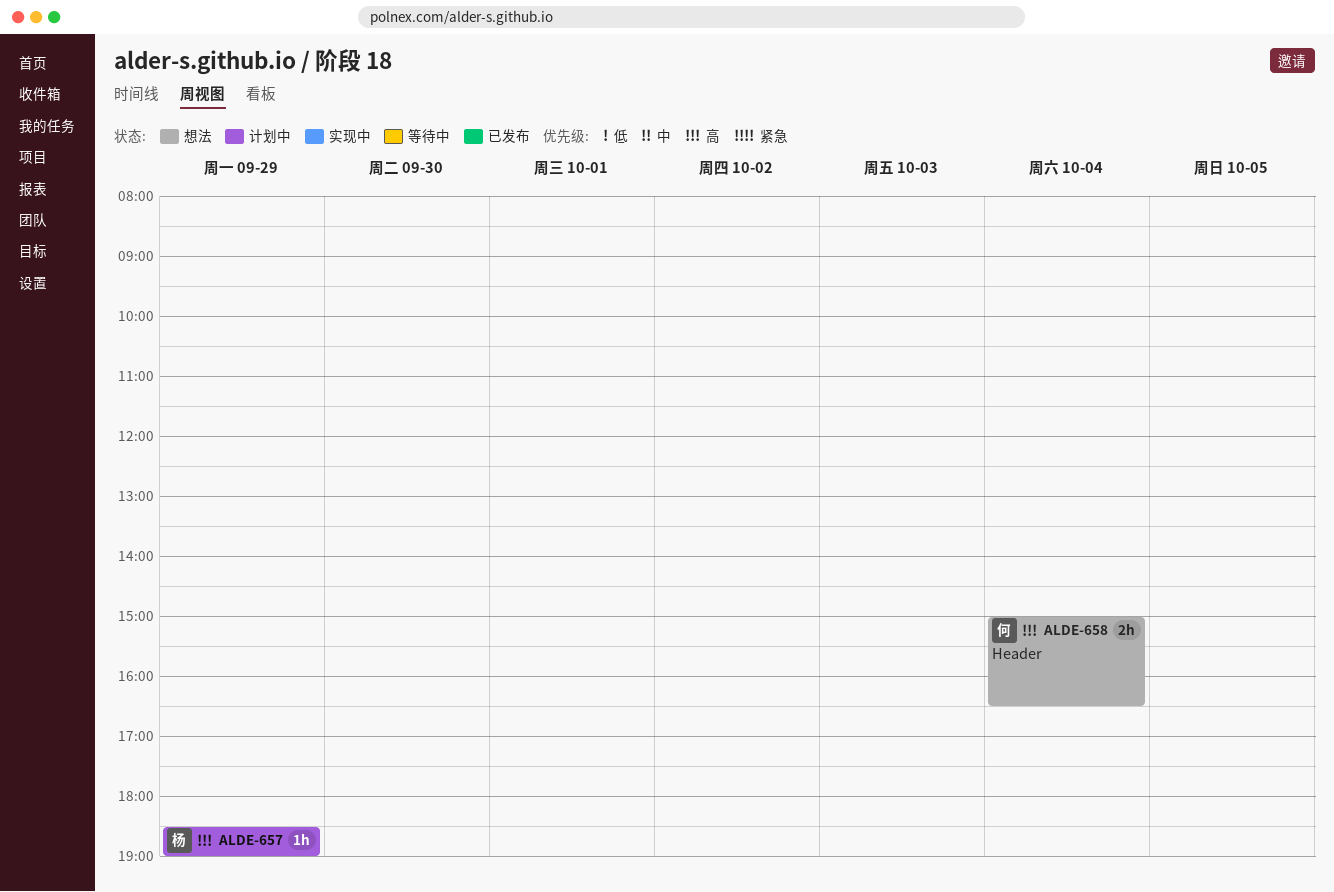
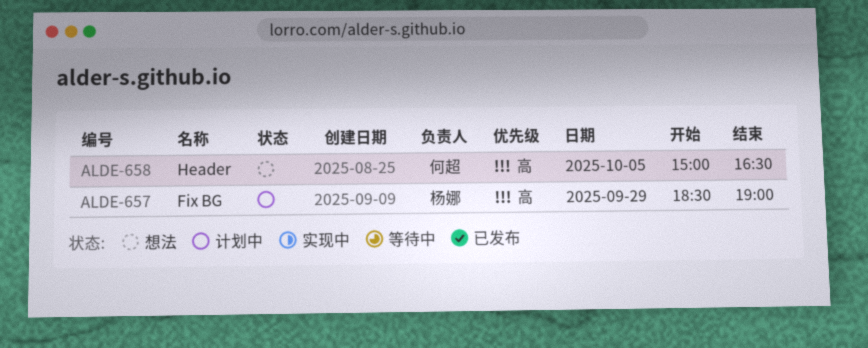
ALDE-658, day: Oct 4 -> Oct 5

